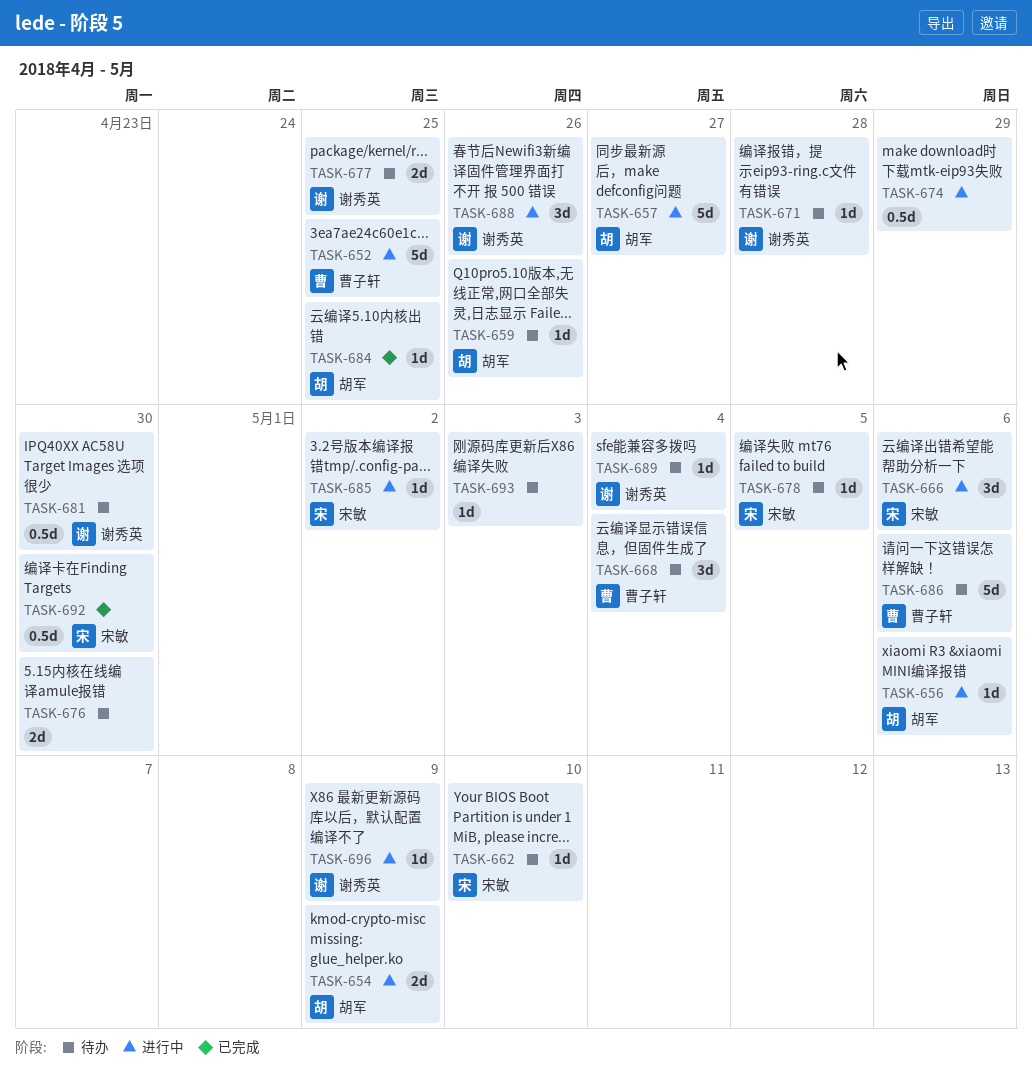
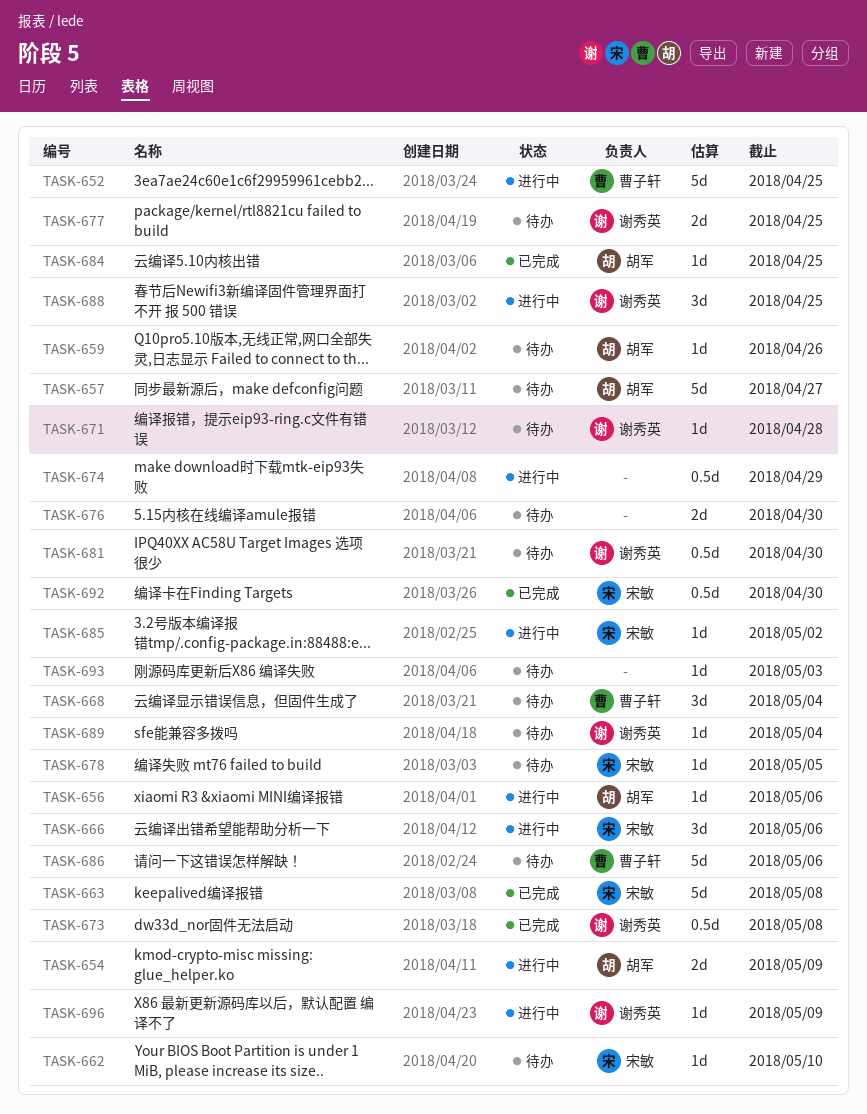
TASK-657, status: 进行中 -> 待办
TASK-663: none -> present
TASK-673: none -> present
TASK-688, due: Apr 26 -> Apr 25

